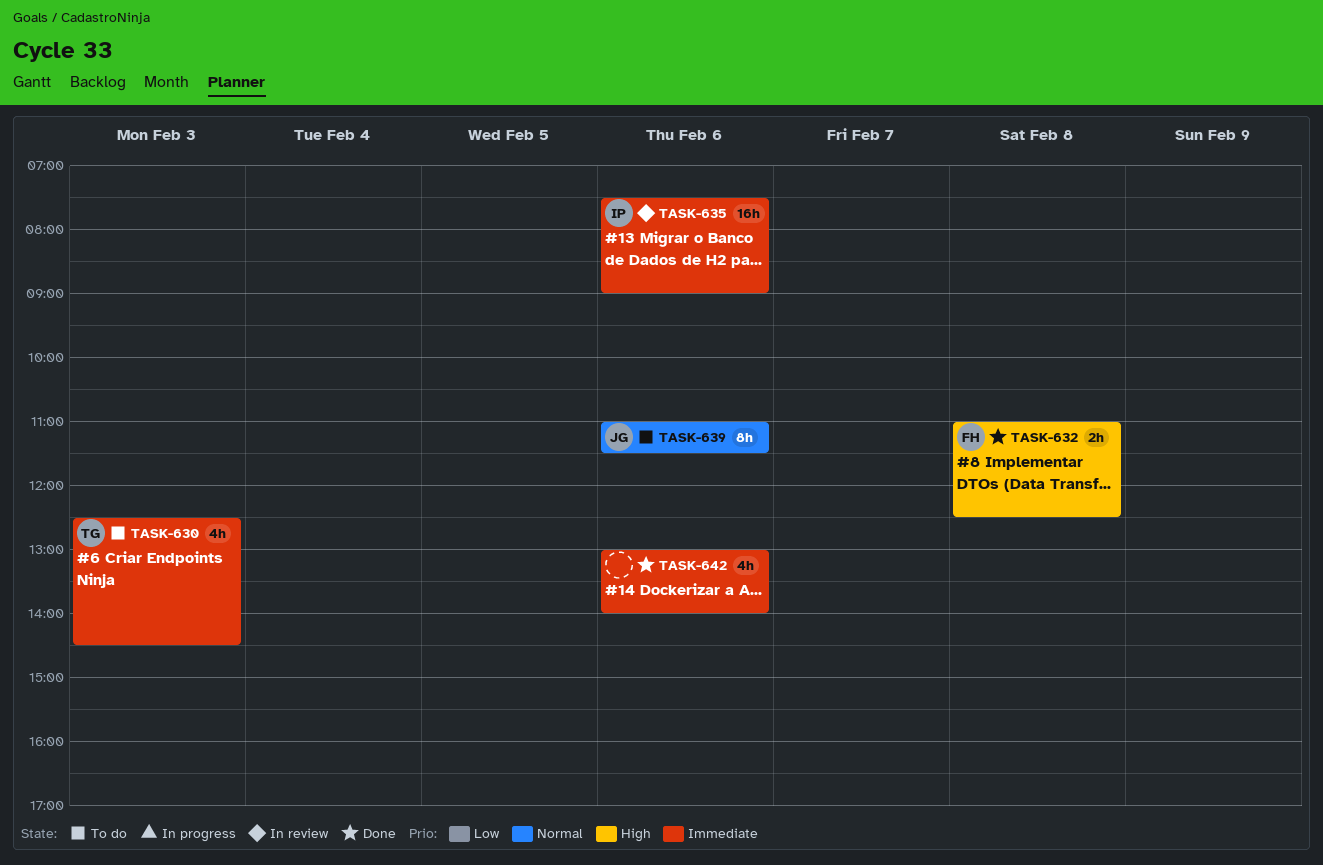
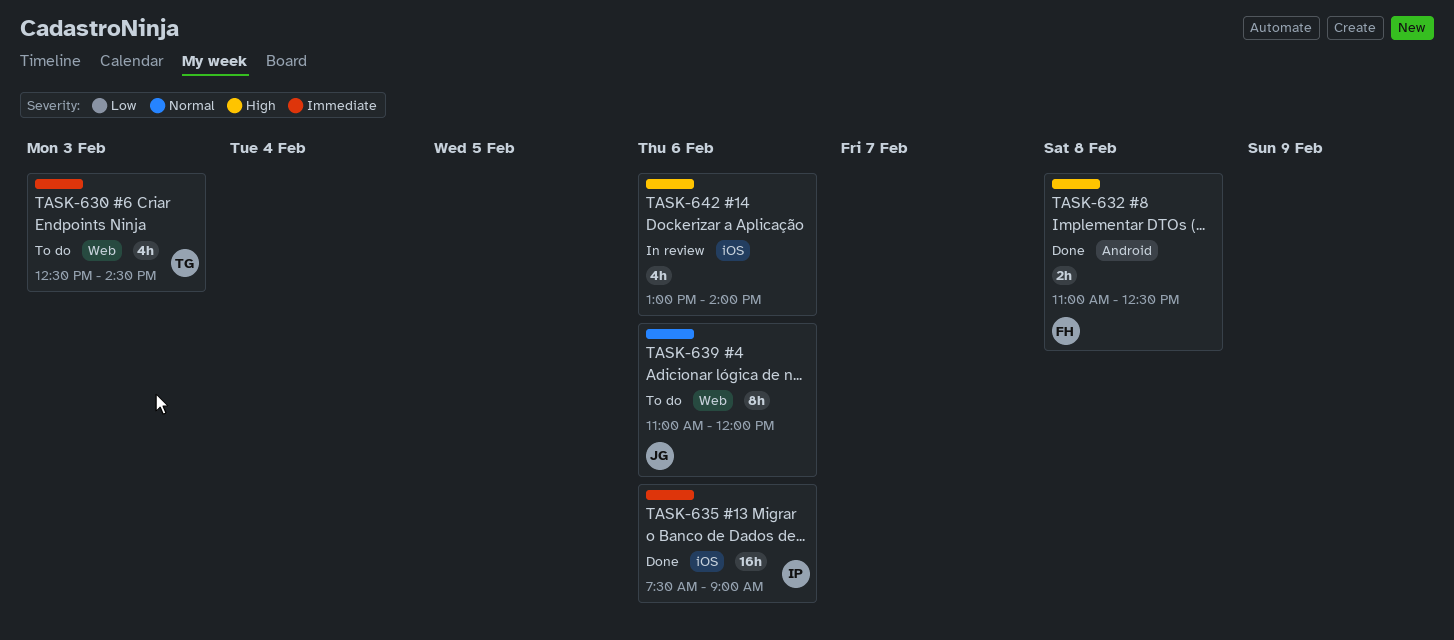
TASK-635, status: In review -> Done
TASK-639, ends: 11:30 -> 12:00
TASK-642, status: Done -> In review
TASK-642, priority: Immediate -> High

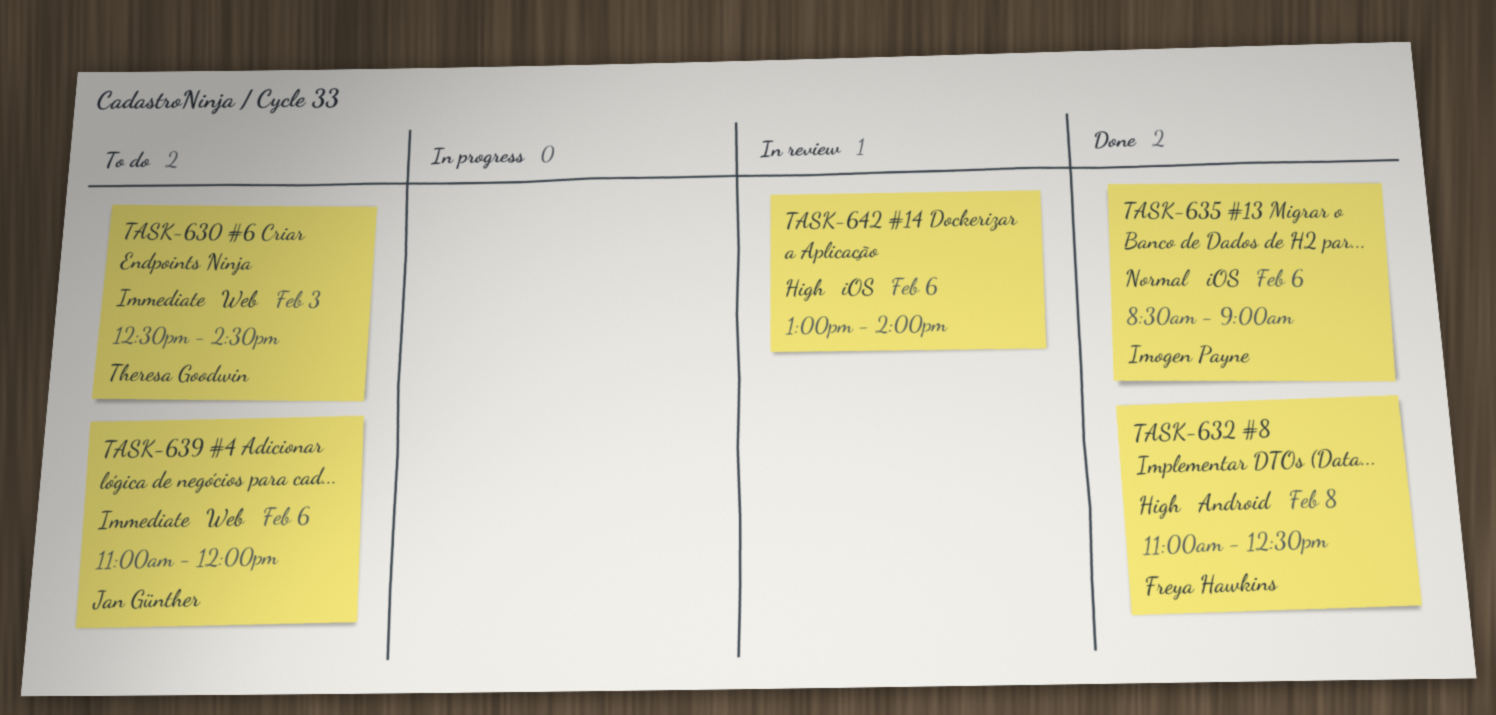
TASK-635, priority: Immediate -> Normal
TASK-635, begins: 07:30 -> 08:30
TASK-639, priority: Normal -> Immediate

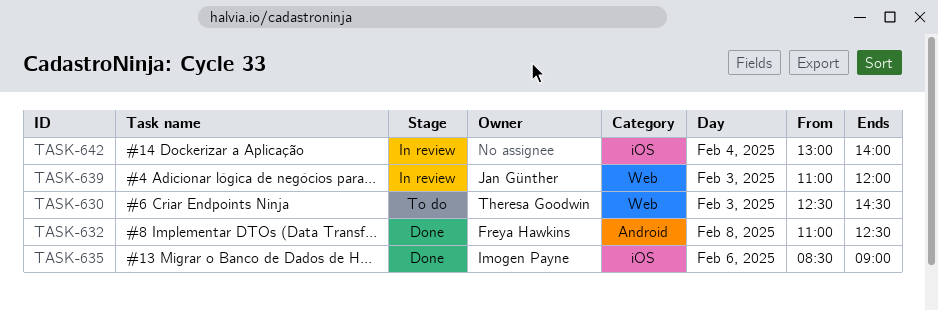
TASK-639, status: To do -> In review
TASK-639, day: Feb 6 -> Feb 3
TASK-642, day: Feb 6 -> Feb 4

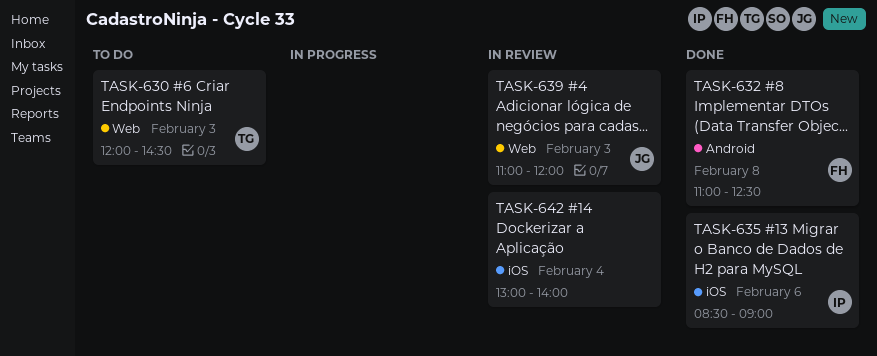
TASK-630, begins: 12:30 -> 12:00

